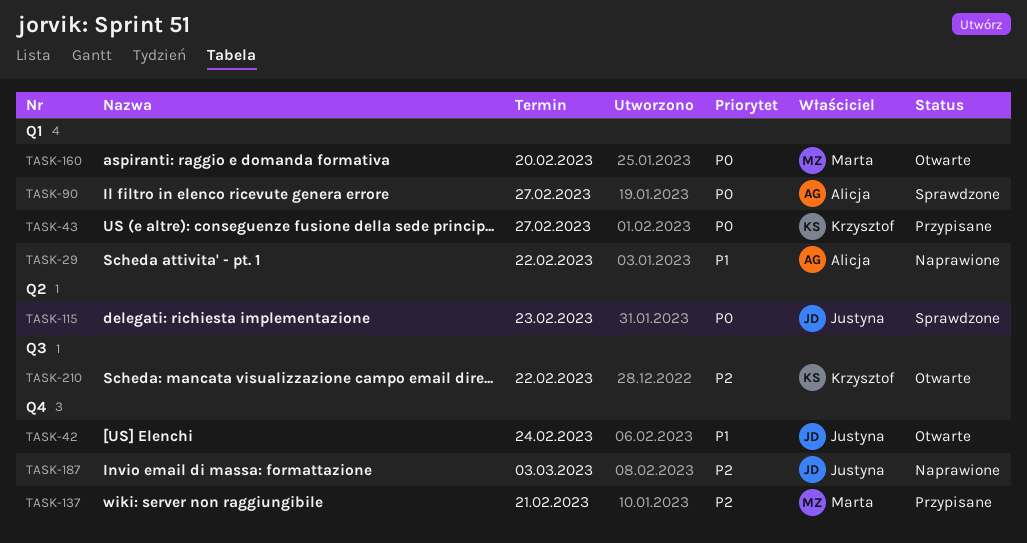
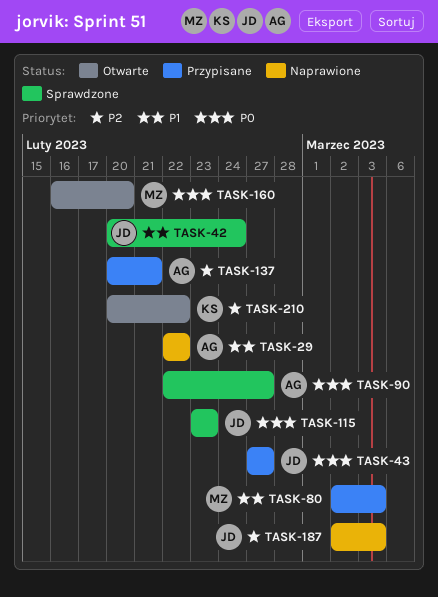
TASK-42, status: Otwarte -> Sprawdzone
TASK-43, owner: Krzysztof -> Justyna
TASK-80: none -> present
TASK-137, owner: Marta -> Alicja

